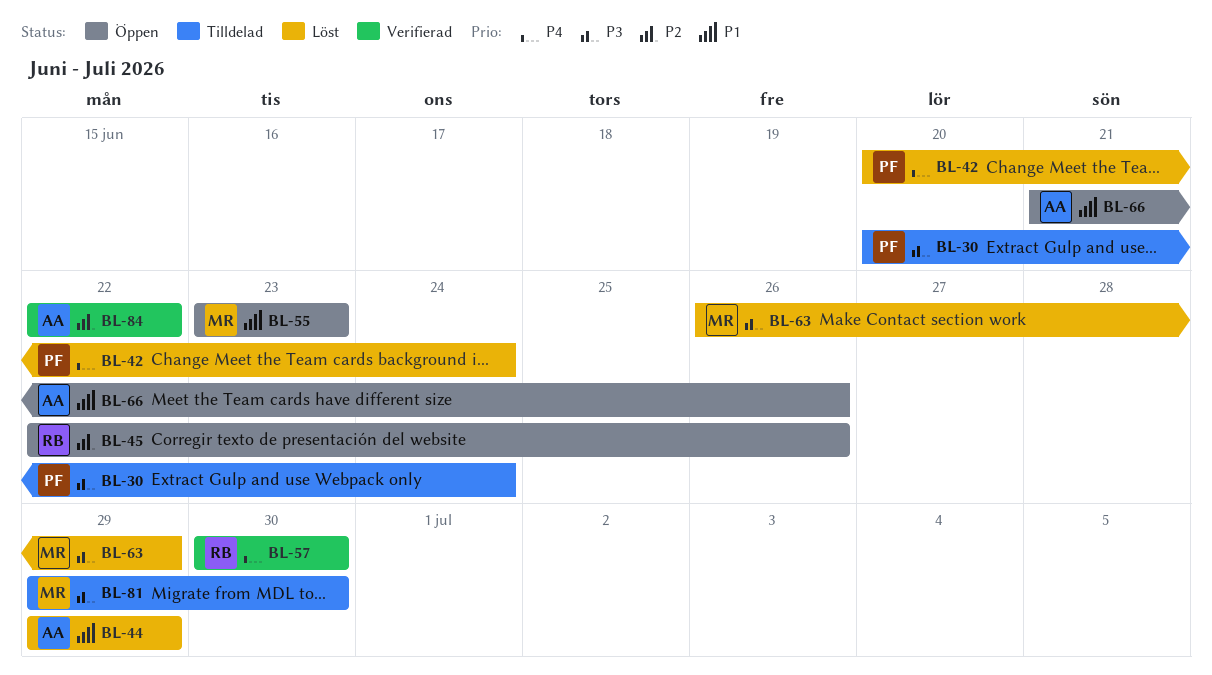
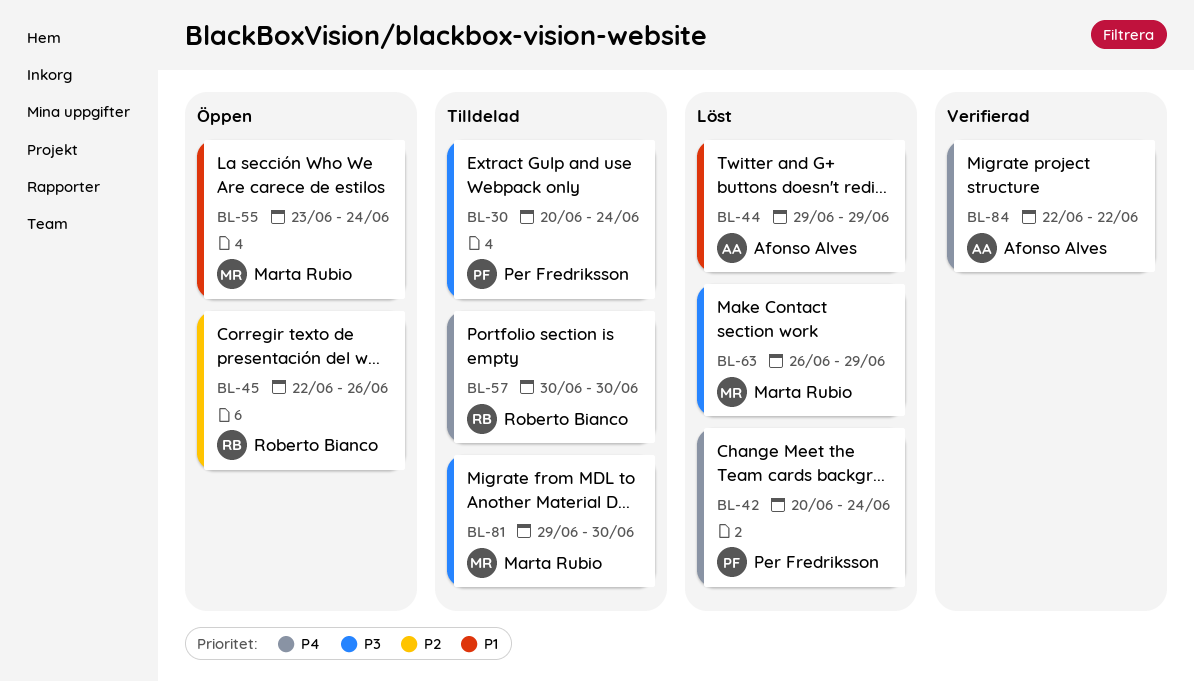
BL-55, due: Jun 23 -> Jun 24
BL-57, status: Verifierad -> Tilldelad
BL-66: present -> none
BL-84, priority: P2 -> P4

